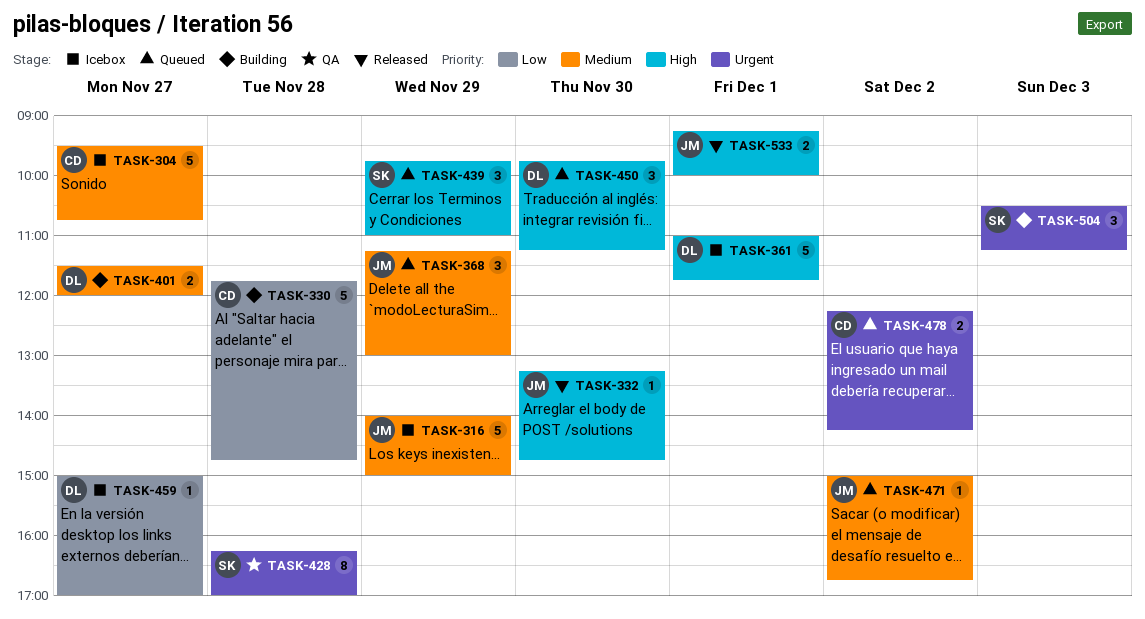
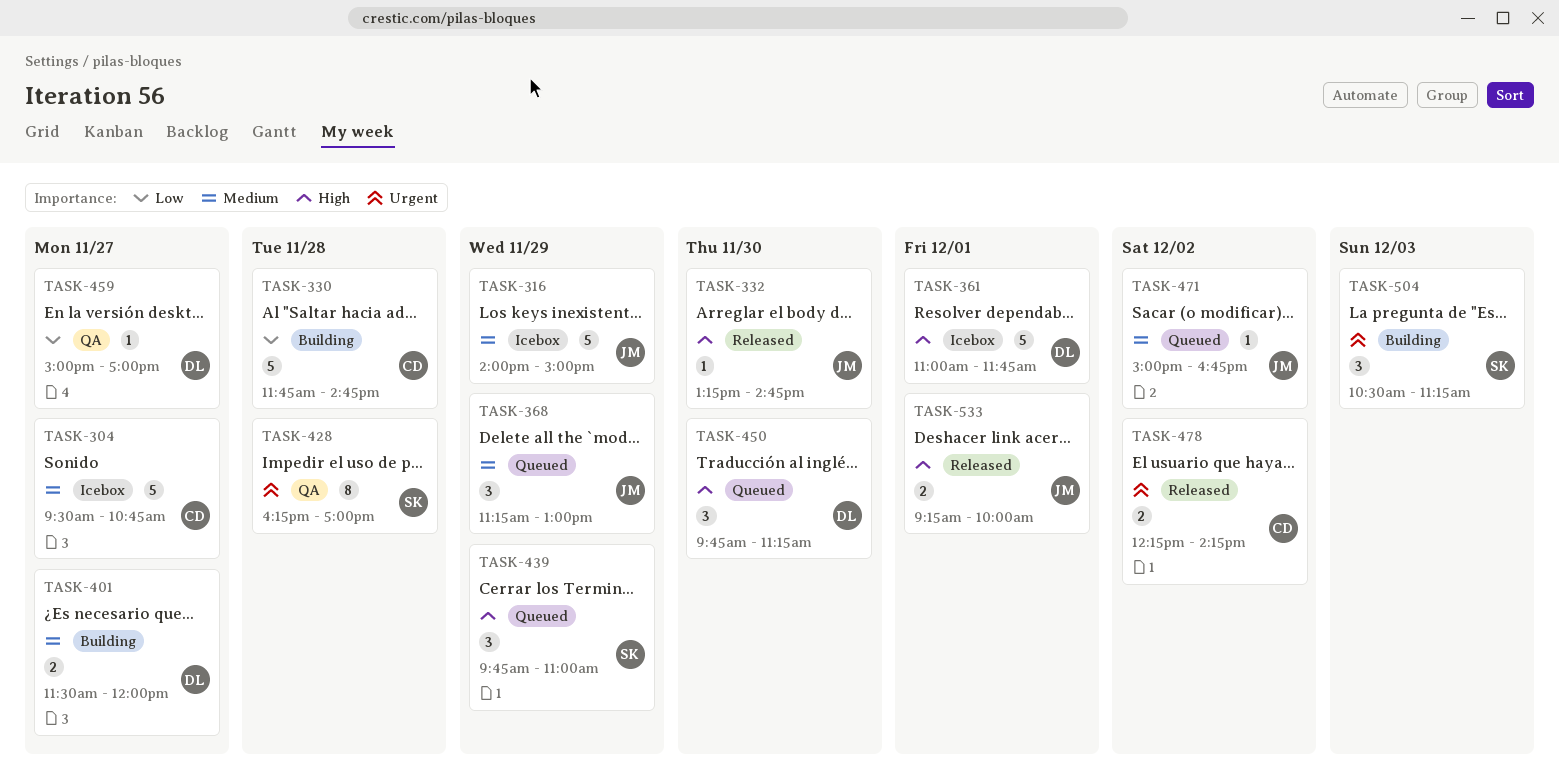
TASK-459, status: Icebox -> QA
TASK-478, status: Queued -> Released

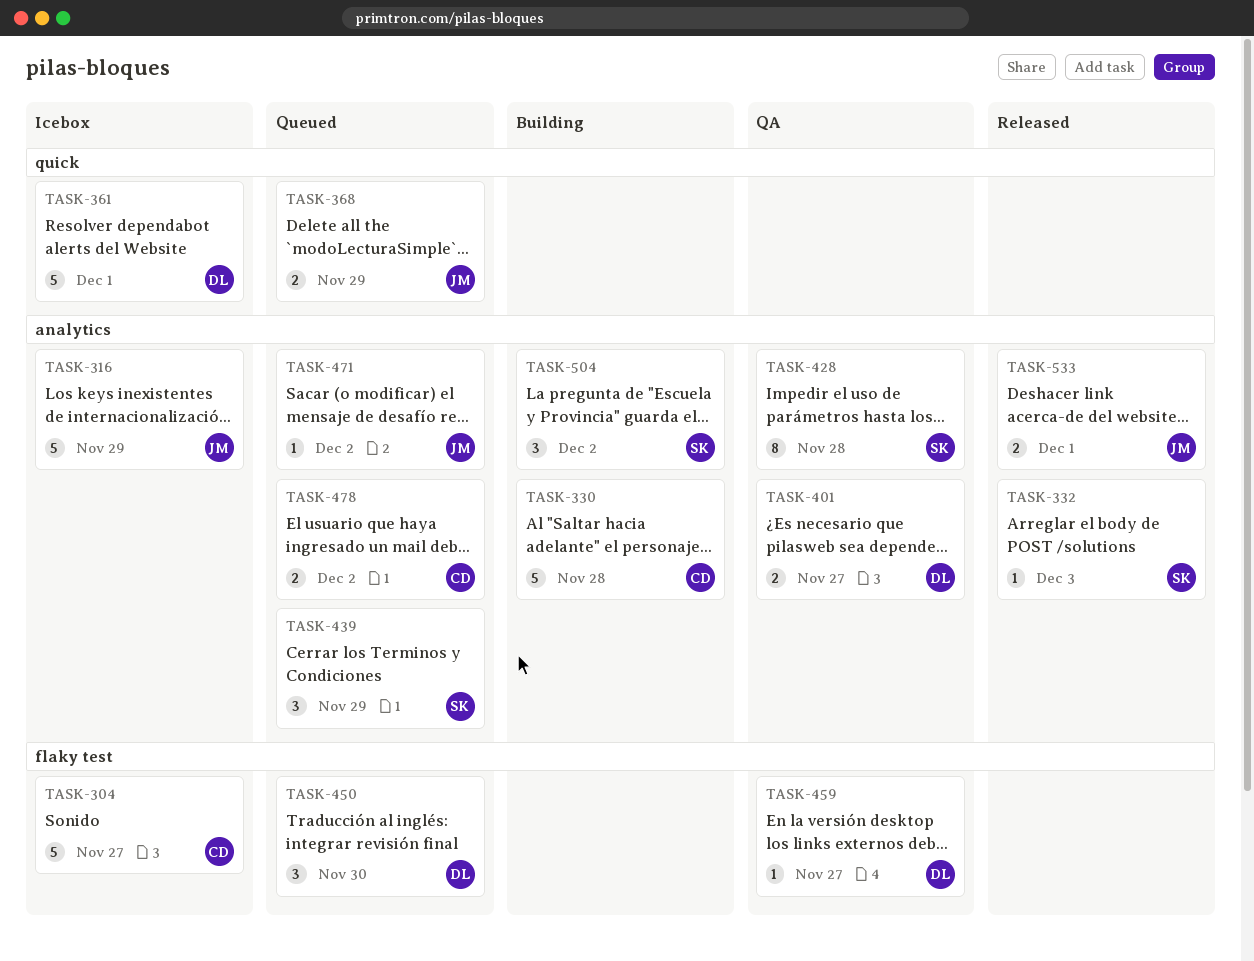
TASK-332, owner: JM -> SK
TASK-332, day: Nov 30 -> Dec 3
TASK-368, estimate: 3 -> 2
TASK-401, status: Building -> QA
TASK-478, status: Released -> Queued
TASK-504, day: Dec 3 -> Dec 2

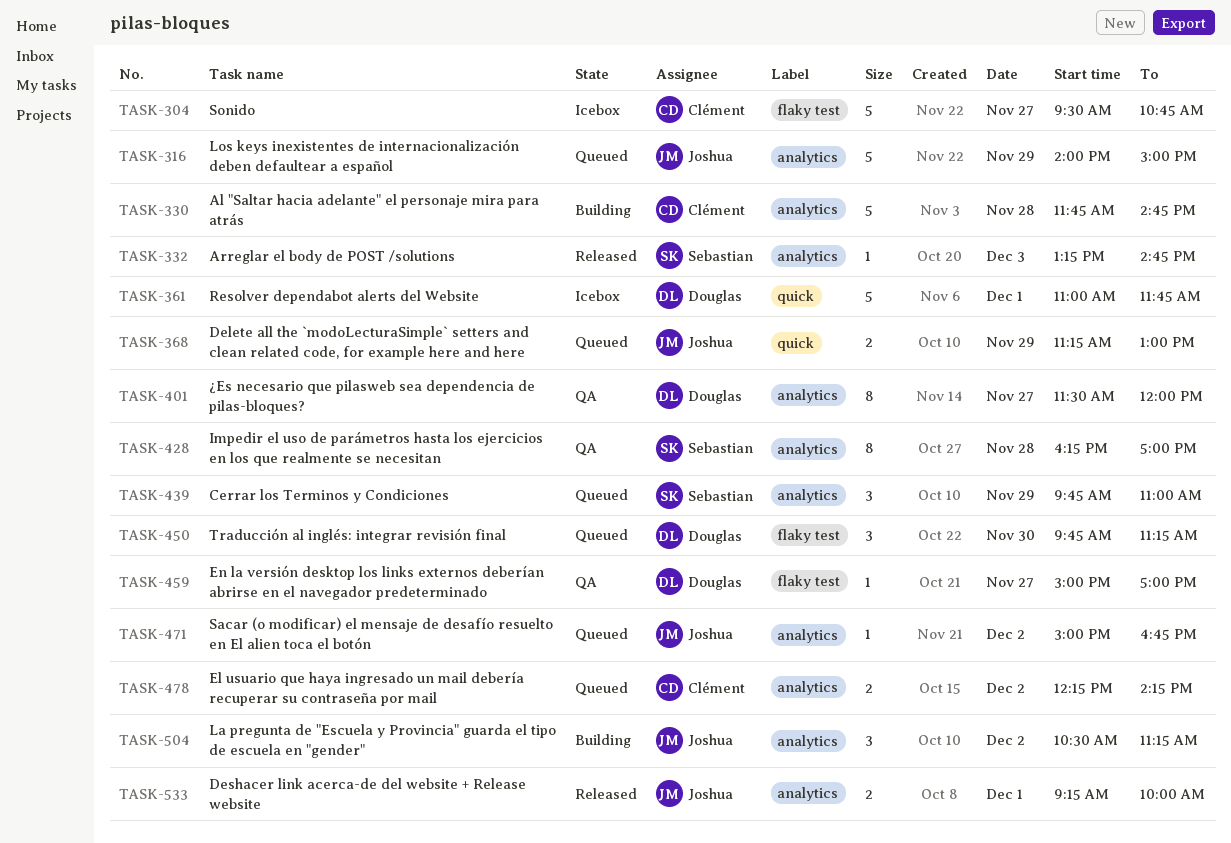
TASK-316, status: Icebox -> Queued
TASK-401, estimate: 2 -> 8
TASK-504, owner: Sebastian -> Joshua

